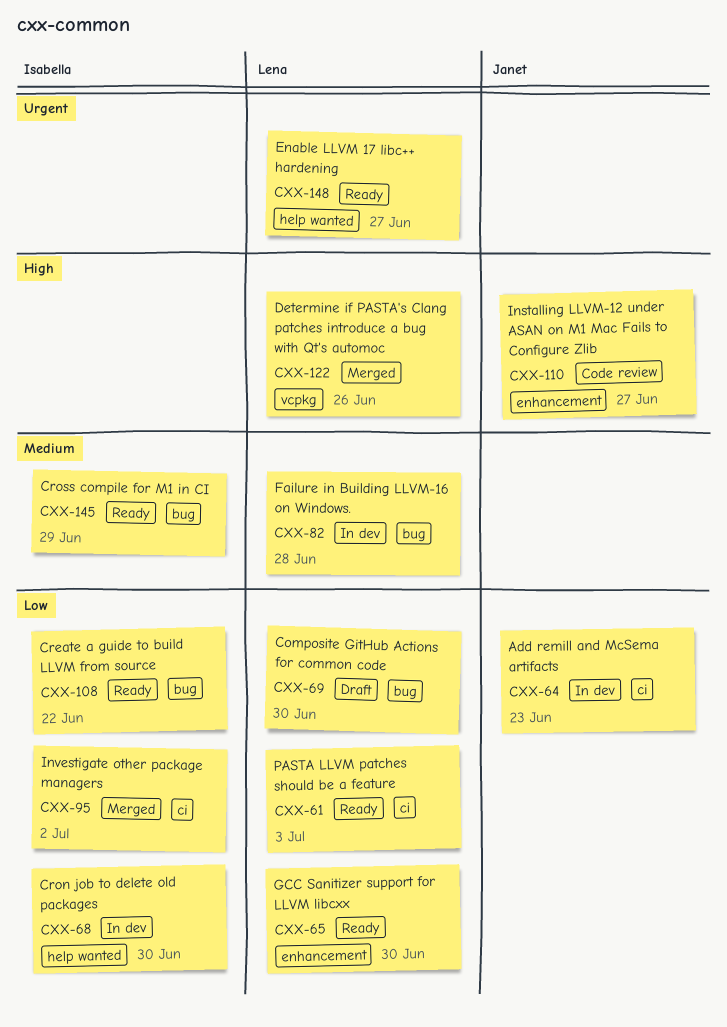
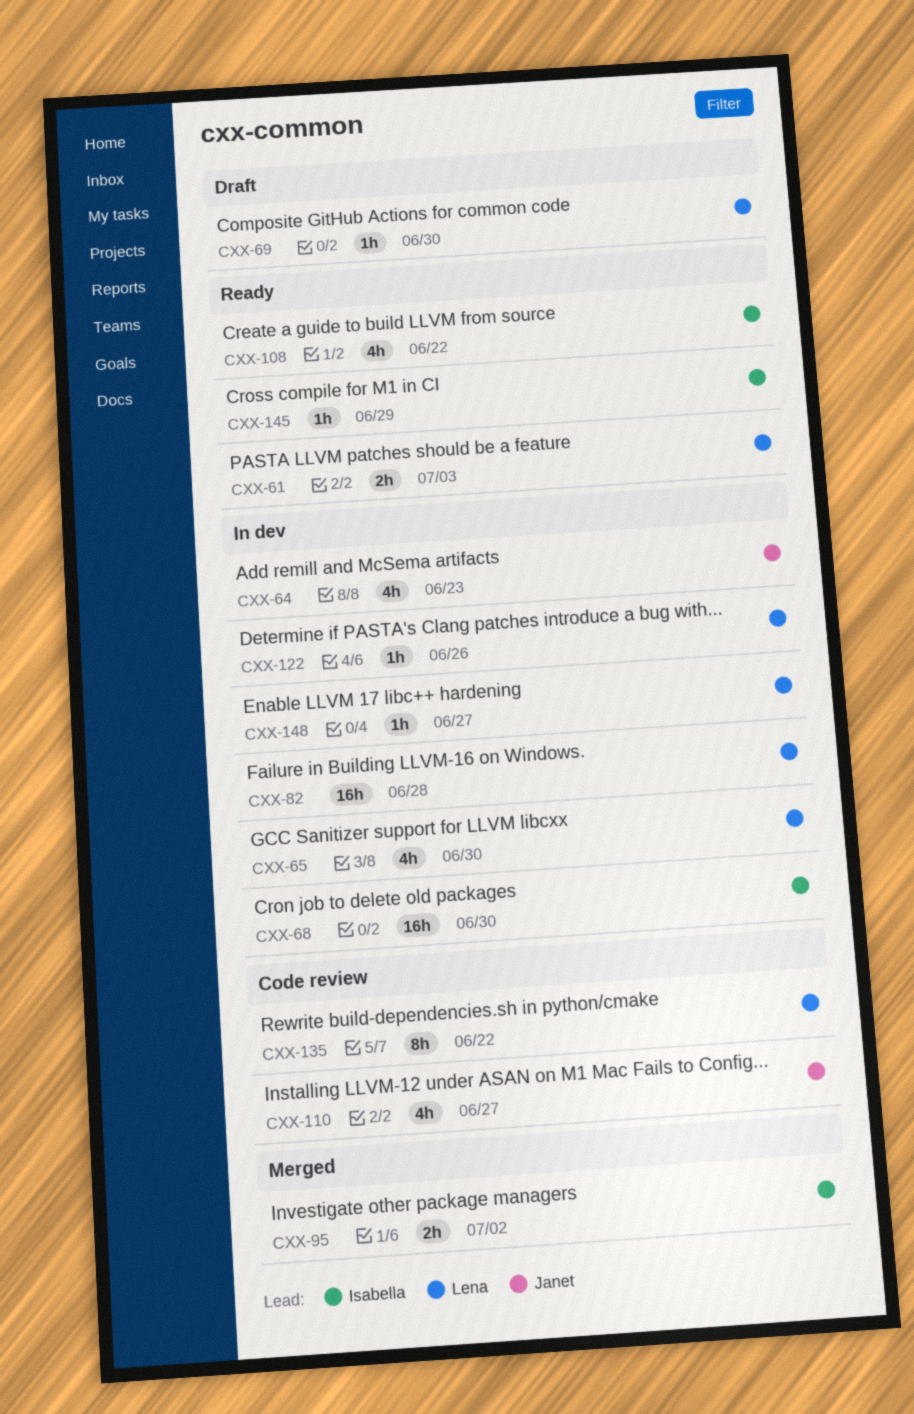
CXX-65, status: Ready -> In dev
CXX-122, status: Merged -> In dev
CXX-135: none -> present
CXX-148, status: Ready -> In dev

